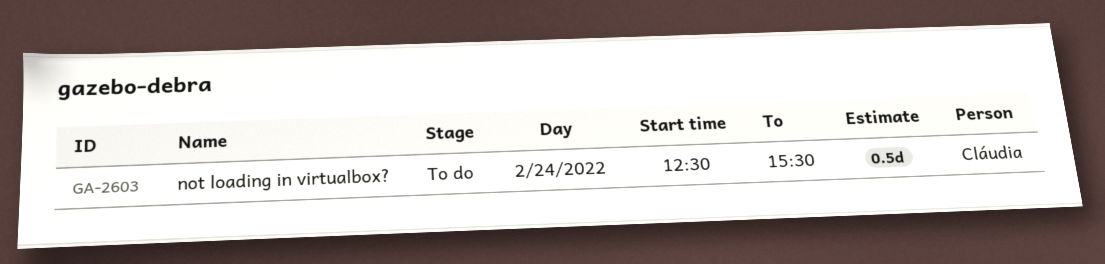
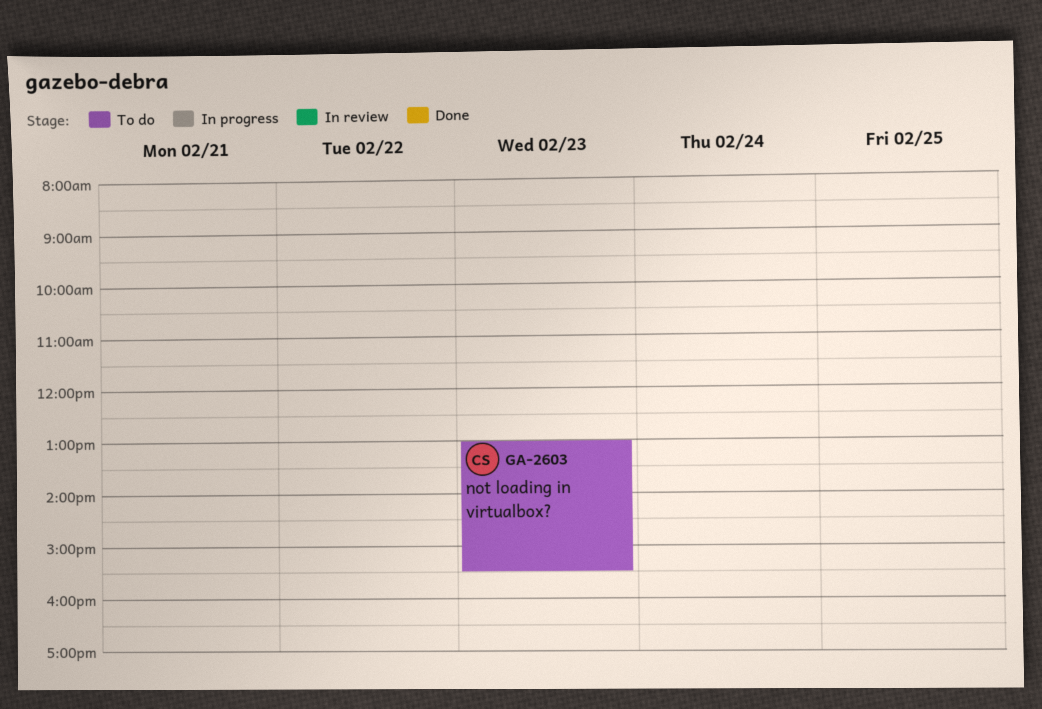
GA-2603, day: Feb 24 -> Feb 23
GA-2603, begins: 12:30 -> 13:00

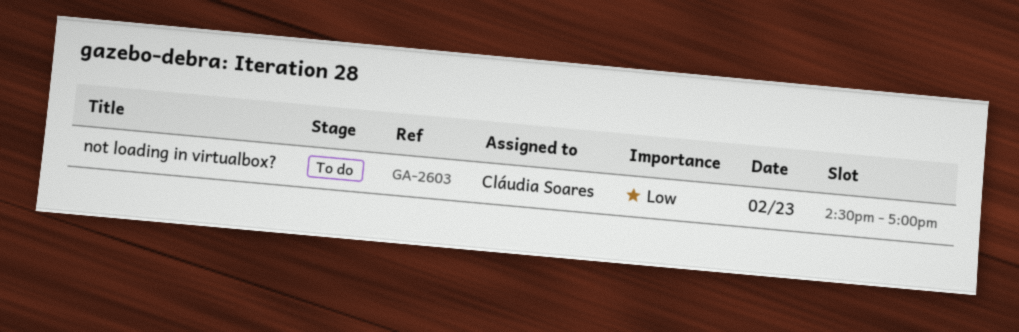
GA-2603, begins: 13:00 -> 14:30
GA-2603, ends: 15:30 -> 17:00

